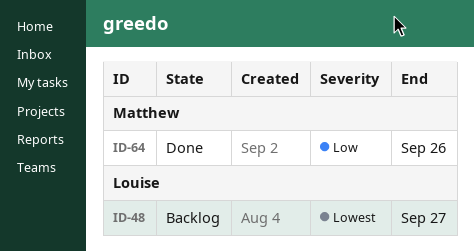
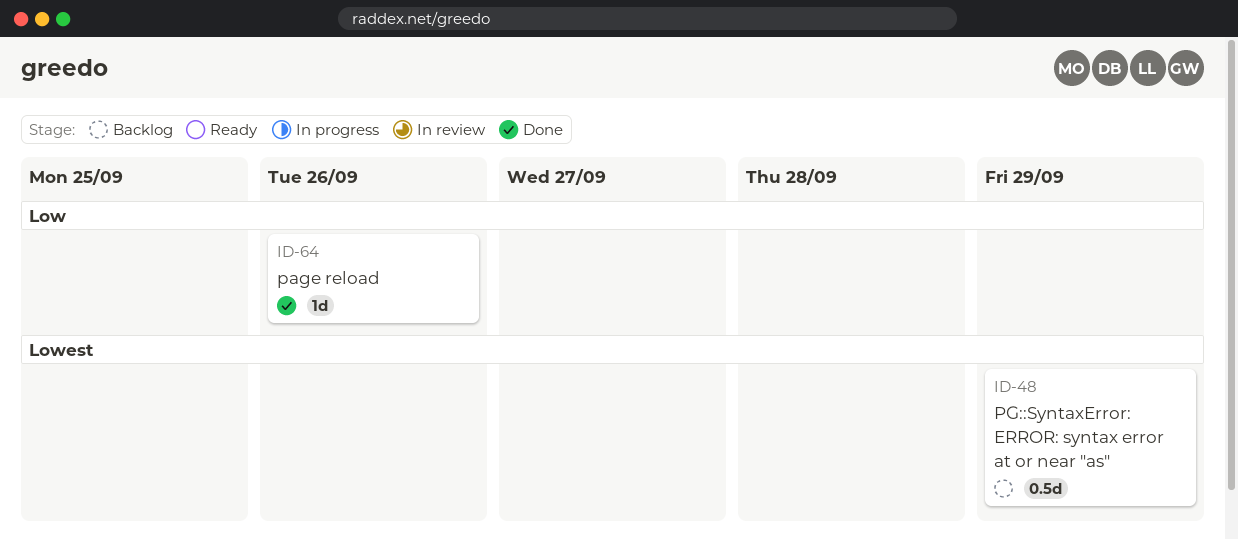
ID-48, due: Sep 27 -> Sep 29

